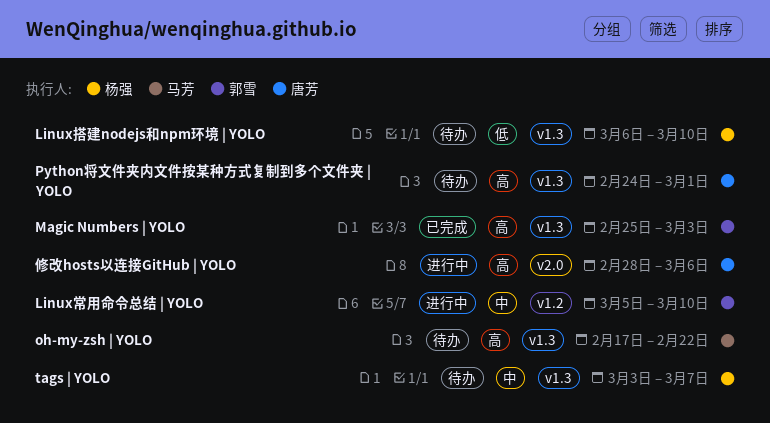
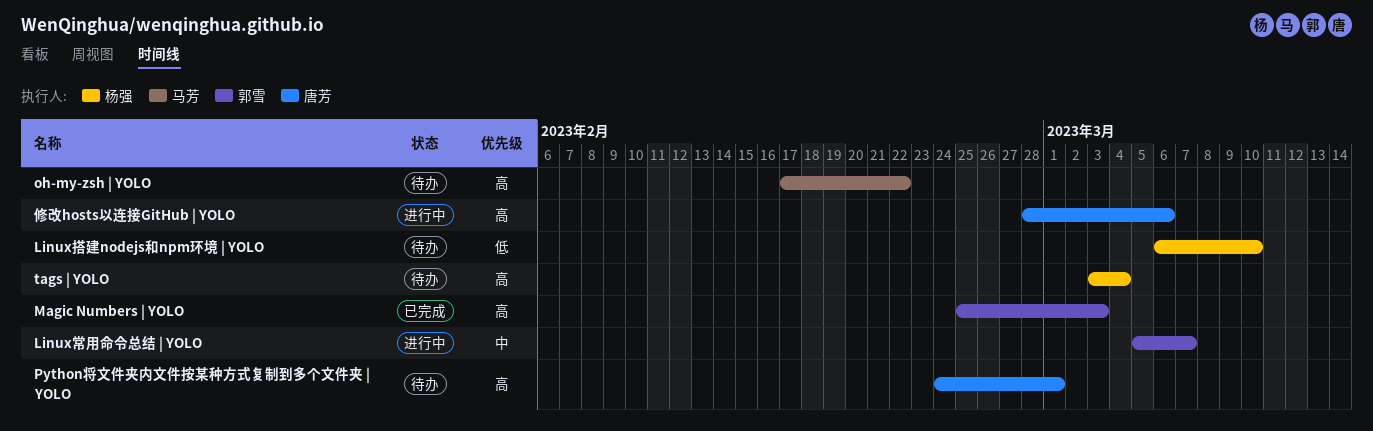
Linux常用命令总结 | YOLO, due: Mar 10 -> Mar 7
tags | YOLO, priority: 中 -> 高
tags | YOLO, due: Mar 7 -> Mar 4

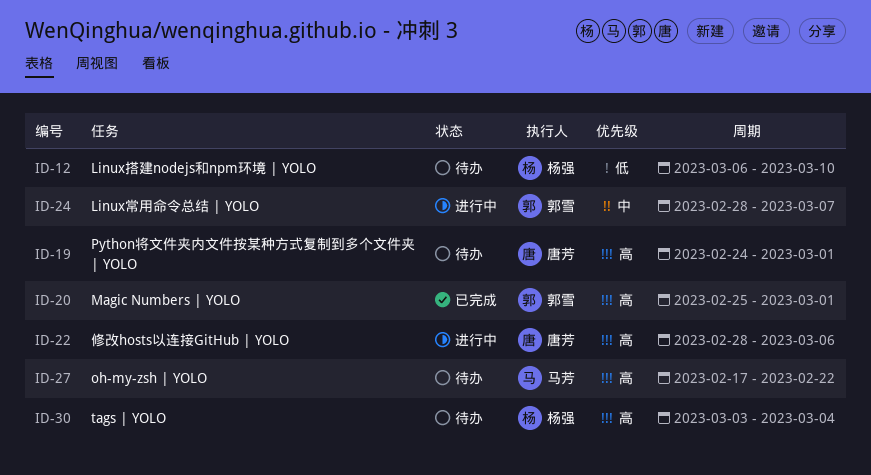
Linux常用命令总结 | YOLO, start: Mar 5 -> Feb 28
Magic Numbers | YOLO, due: Mar 3 -> Mar 1

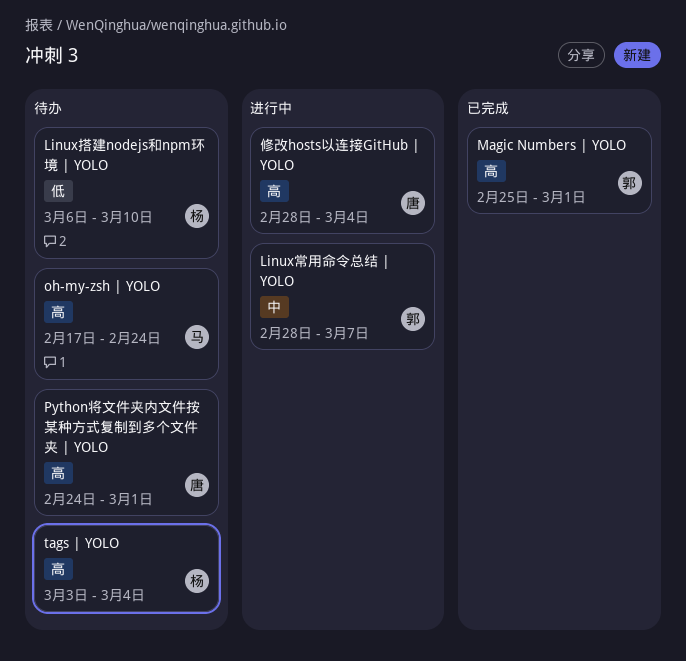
oh-my-zsh | YOLO, due: Feb 22 -> Feb 24
修改hosts以连接GitHub | YOLO, due: Mar 6 -> Mar 4

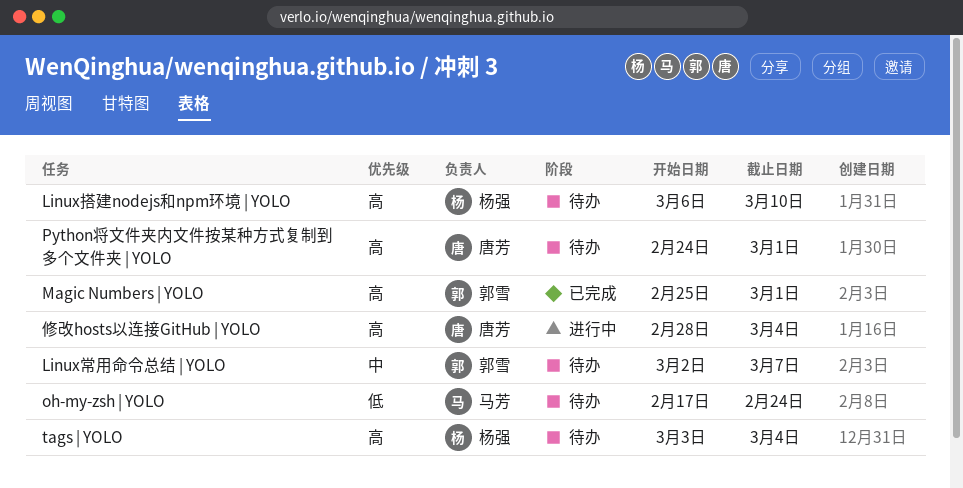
Linux常用命令总结 | YOLO, status: 进行中 -> 待办
Linux常用命令总结 | YOLO, start: Feb 28 -> Mar 2
Linux搭建nodejs和npm环境 | YOLO, priority: 低 -> 高
oh-my-zsh | YOLO, priority: 高 -> 低

